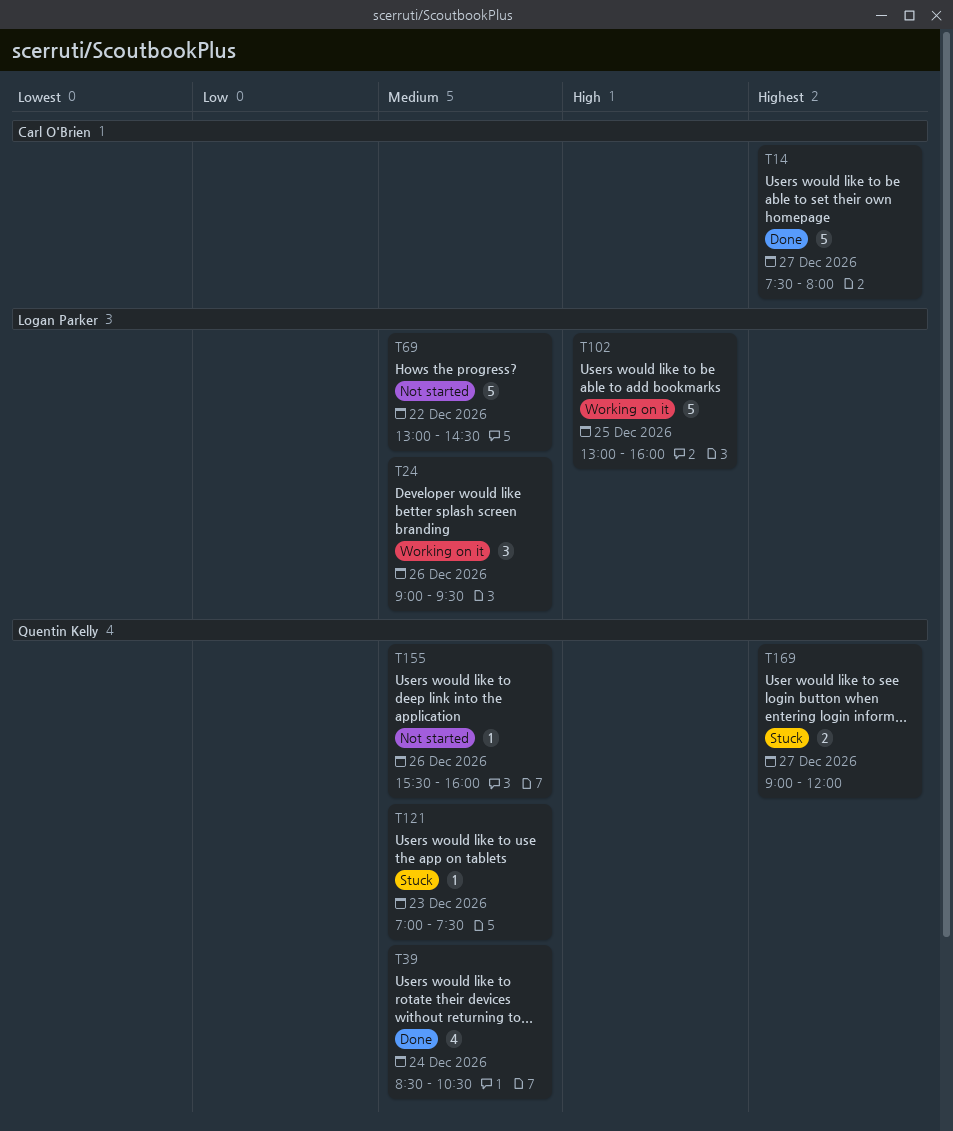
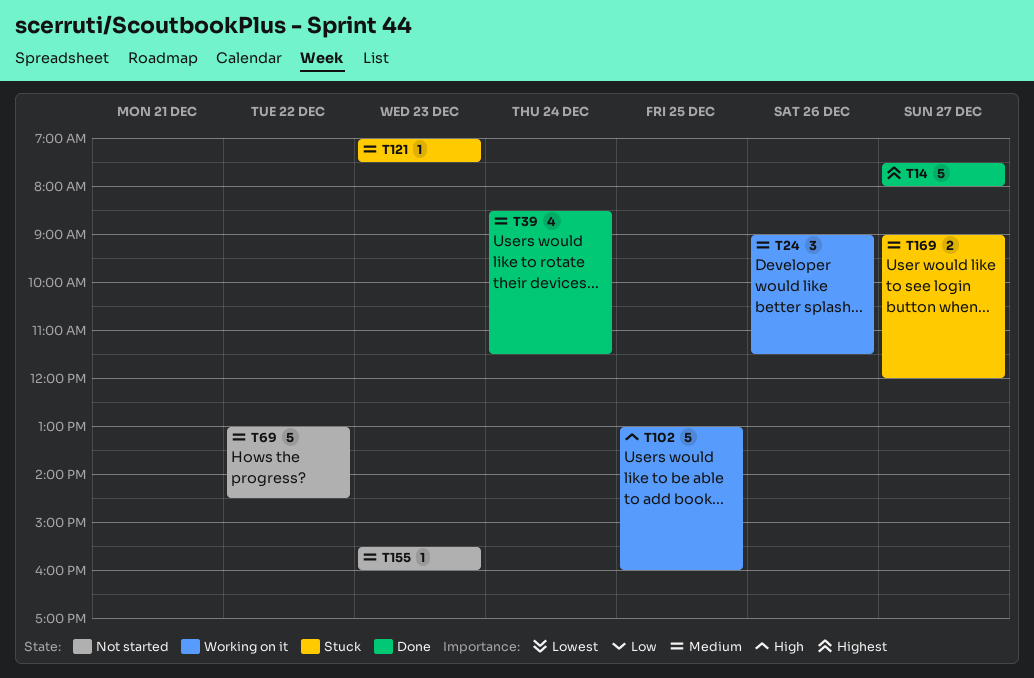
T24, ends: 09:30 -> 11:30
T39, ends: 10:30 -> 11:30
T155, day: Dec 26 -> Dec 23
T169, priority: Highest -> Medium

